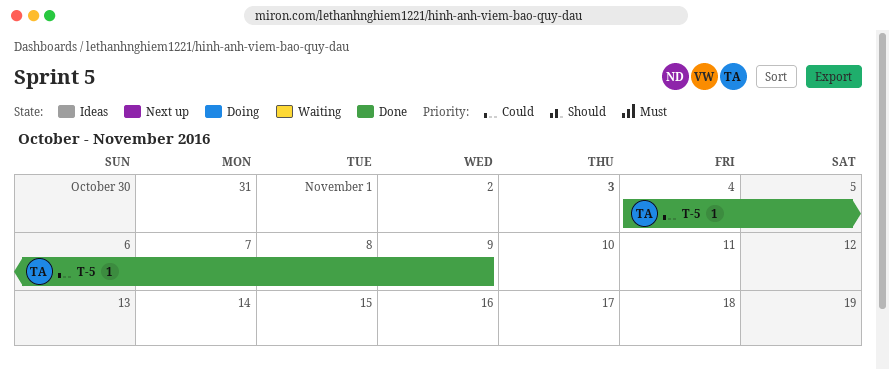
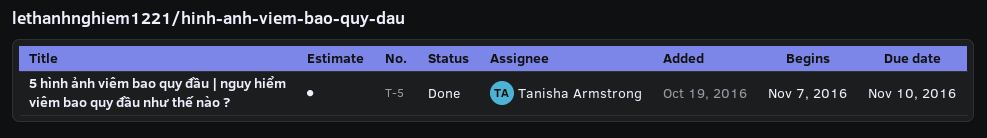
T-5, start: Nov 4 -> Nov 7
T-5, due: Nov 9 -> Nov 10

